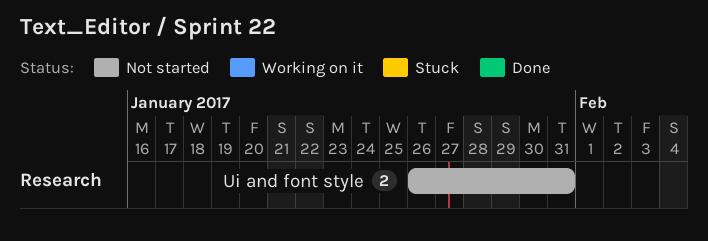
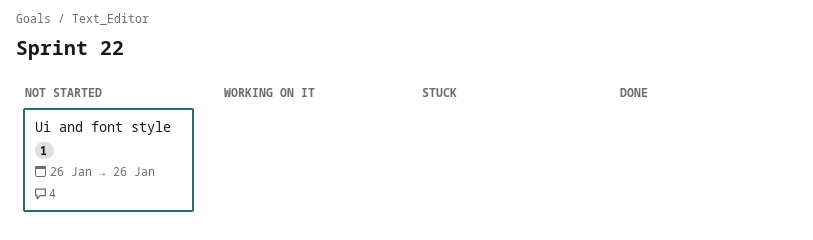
Ui and font style, estimate: 2 -> 1
Ui and font style, due: Jan 31 -> Jan 26

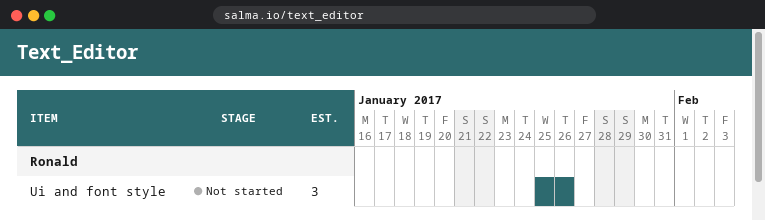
Ui and font style, estimate: 1 -> 3
Ui and font style, start: Jan 26 -> Jan 25

